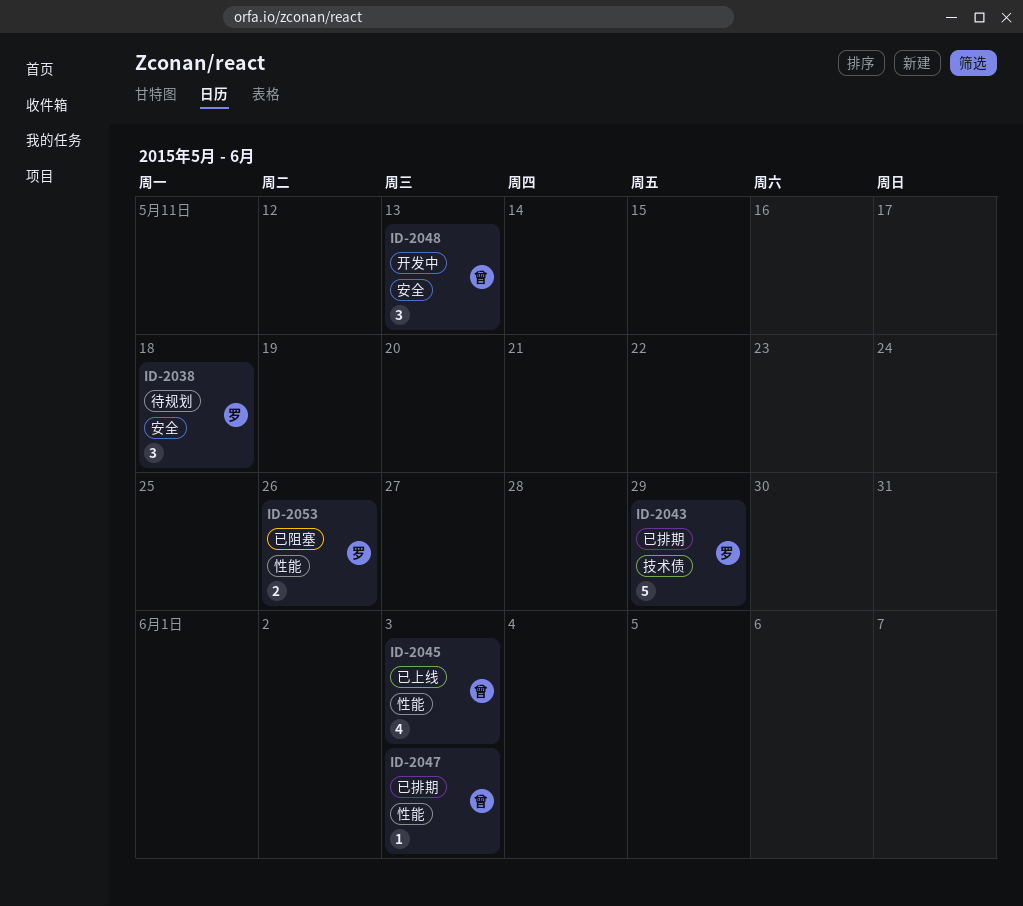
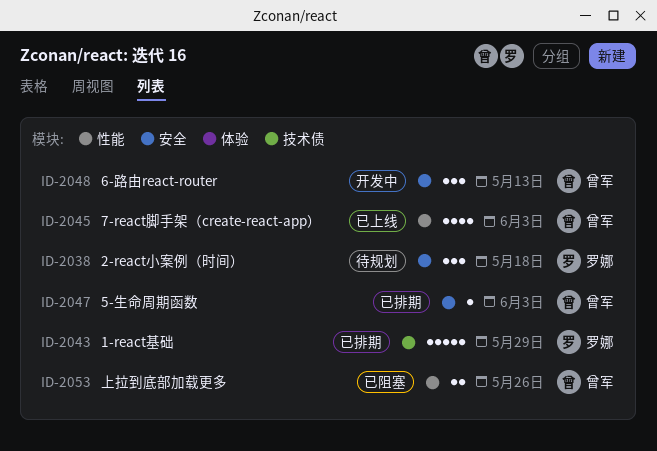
ID-2047, label: 性能 -> 安全
ID-2053, owner: 罗娜 -> 曾军

